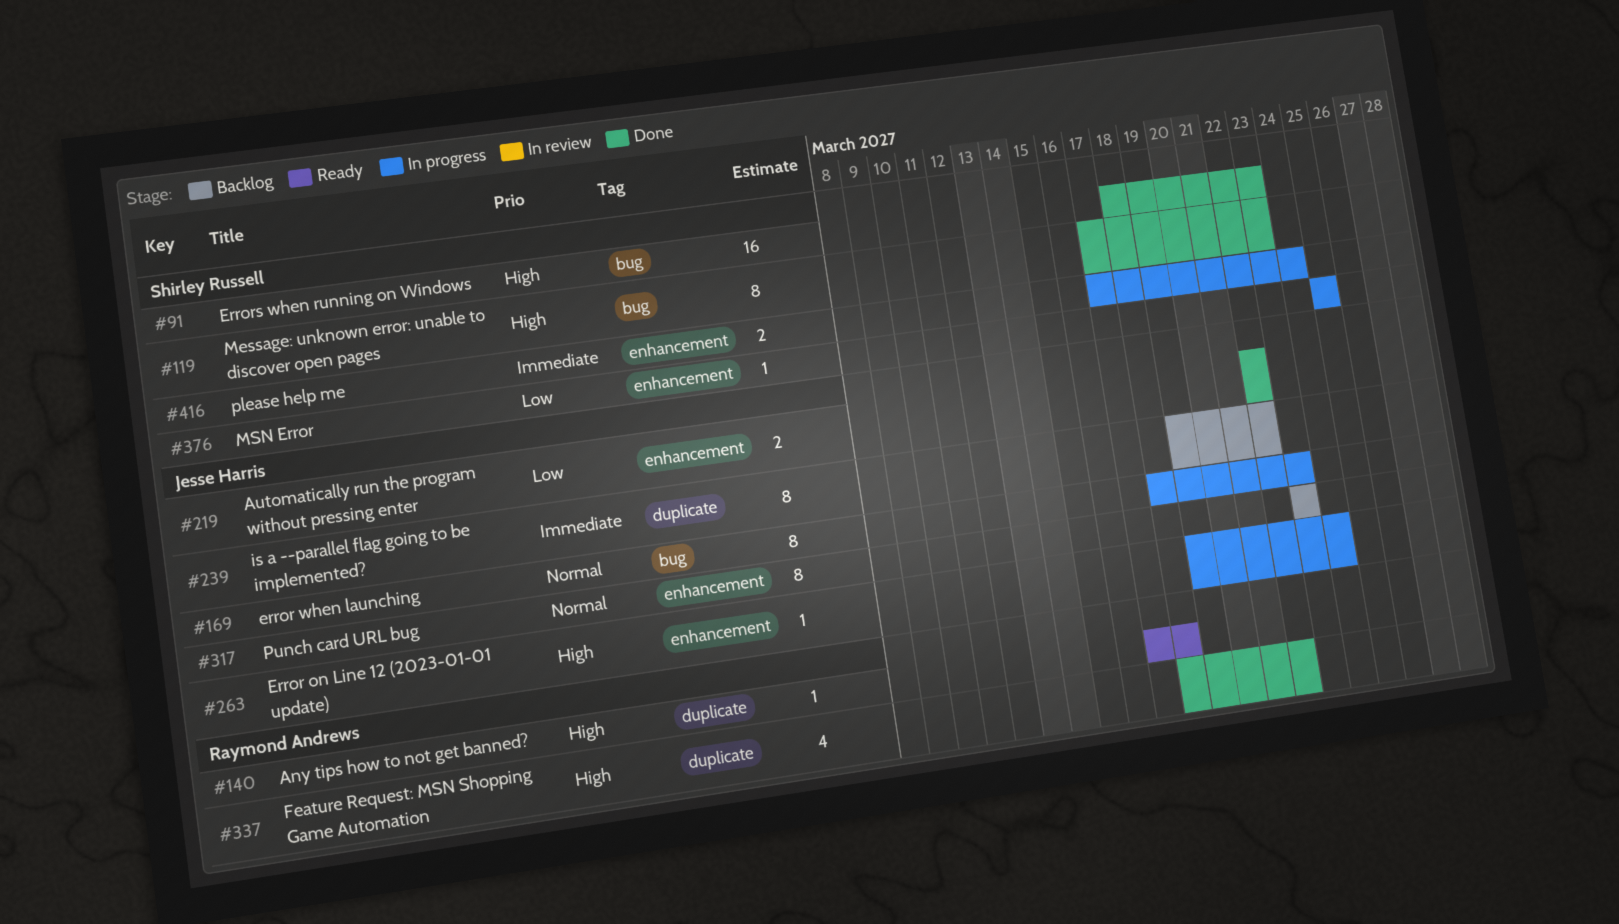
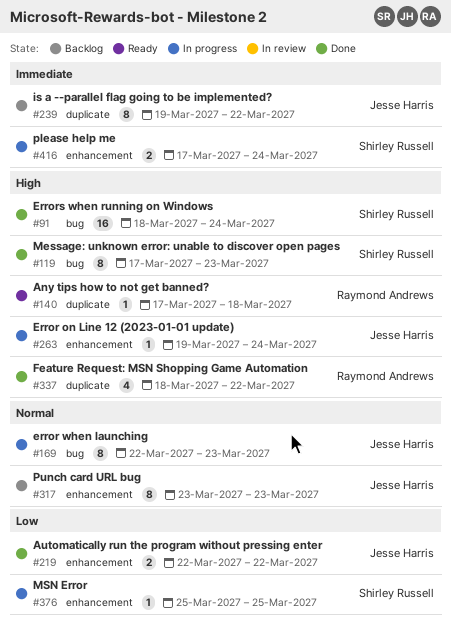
#91, due: Mar 23 -> Mar 24
#169, start: Mar 18 -> Mar 22

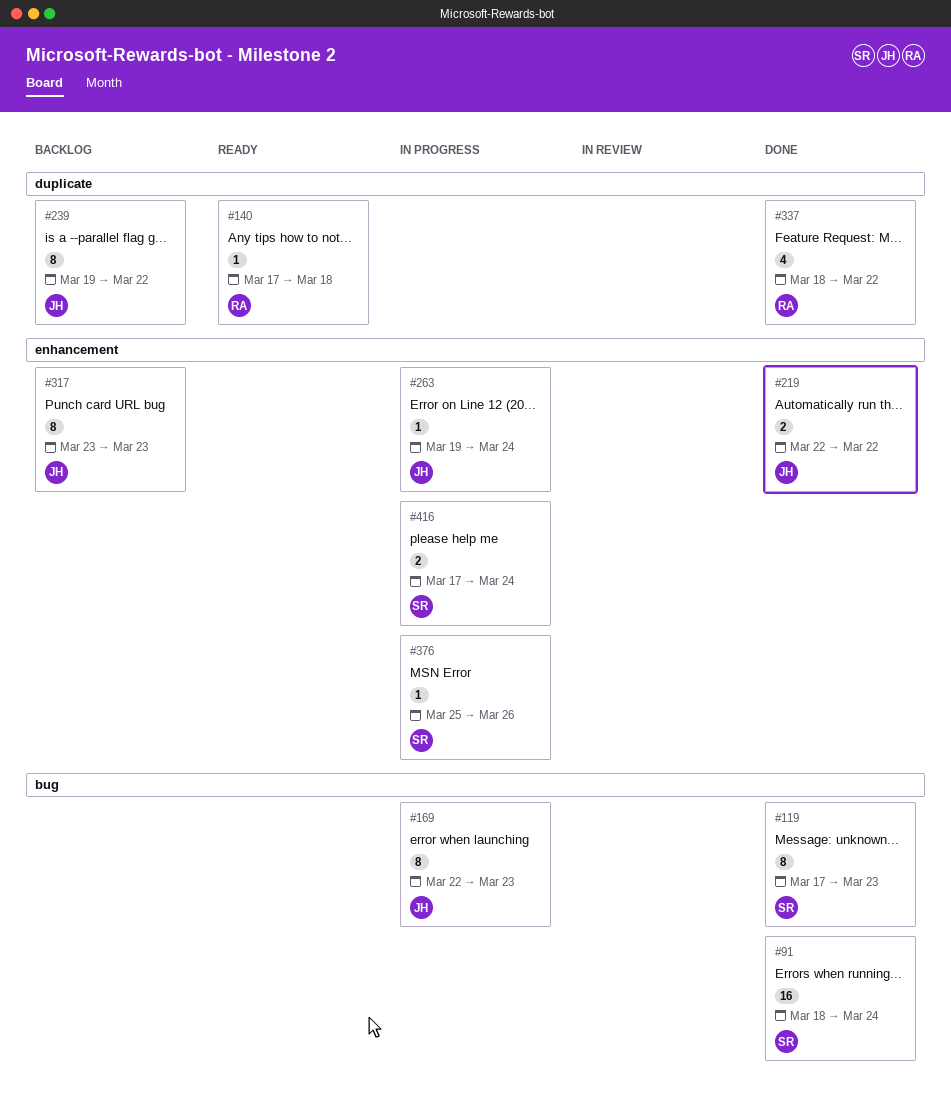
#376, due: Mar 25 -> Mar 26

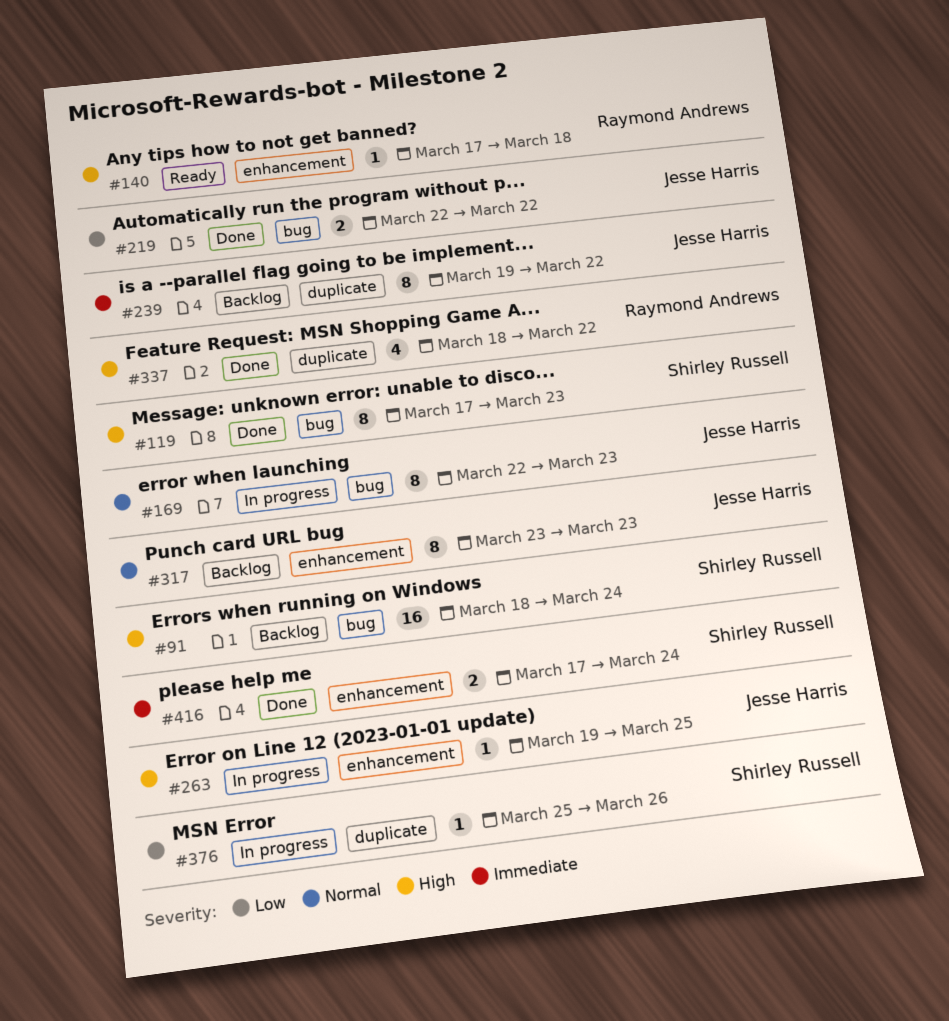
#91, status: Done -> Backlog
#140, label: duplicate -> enhancement
#219, label: enhancement -> bug
#263, due: Mar 24 -> Mar 25
#376, label: enhancement -> duplicate
#416, status: In progress -> Done

